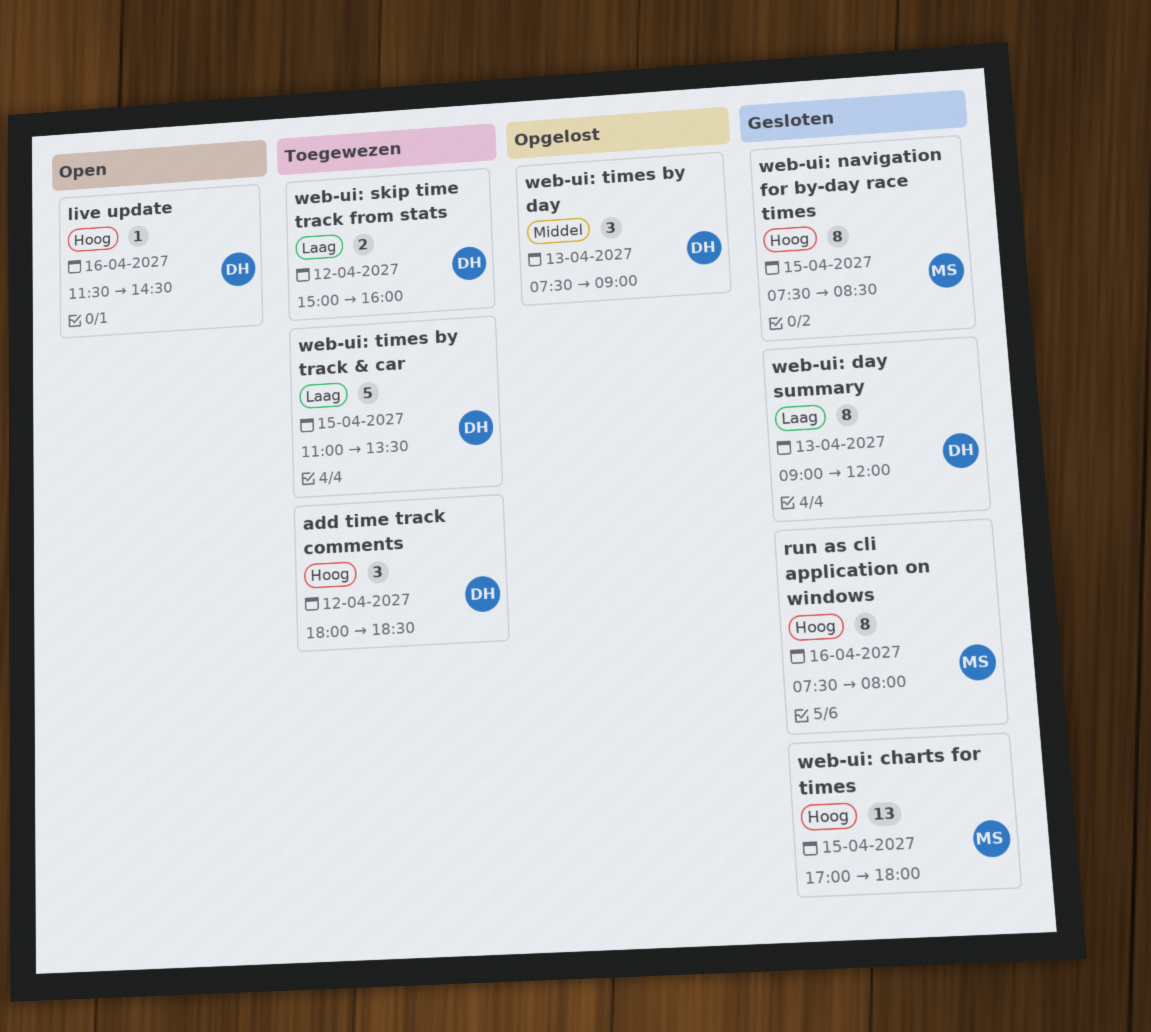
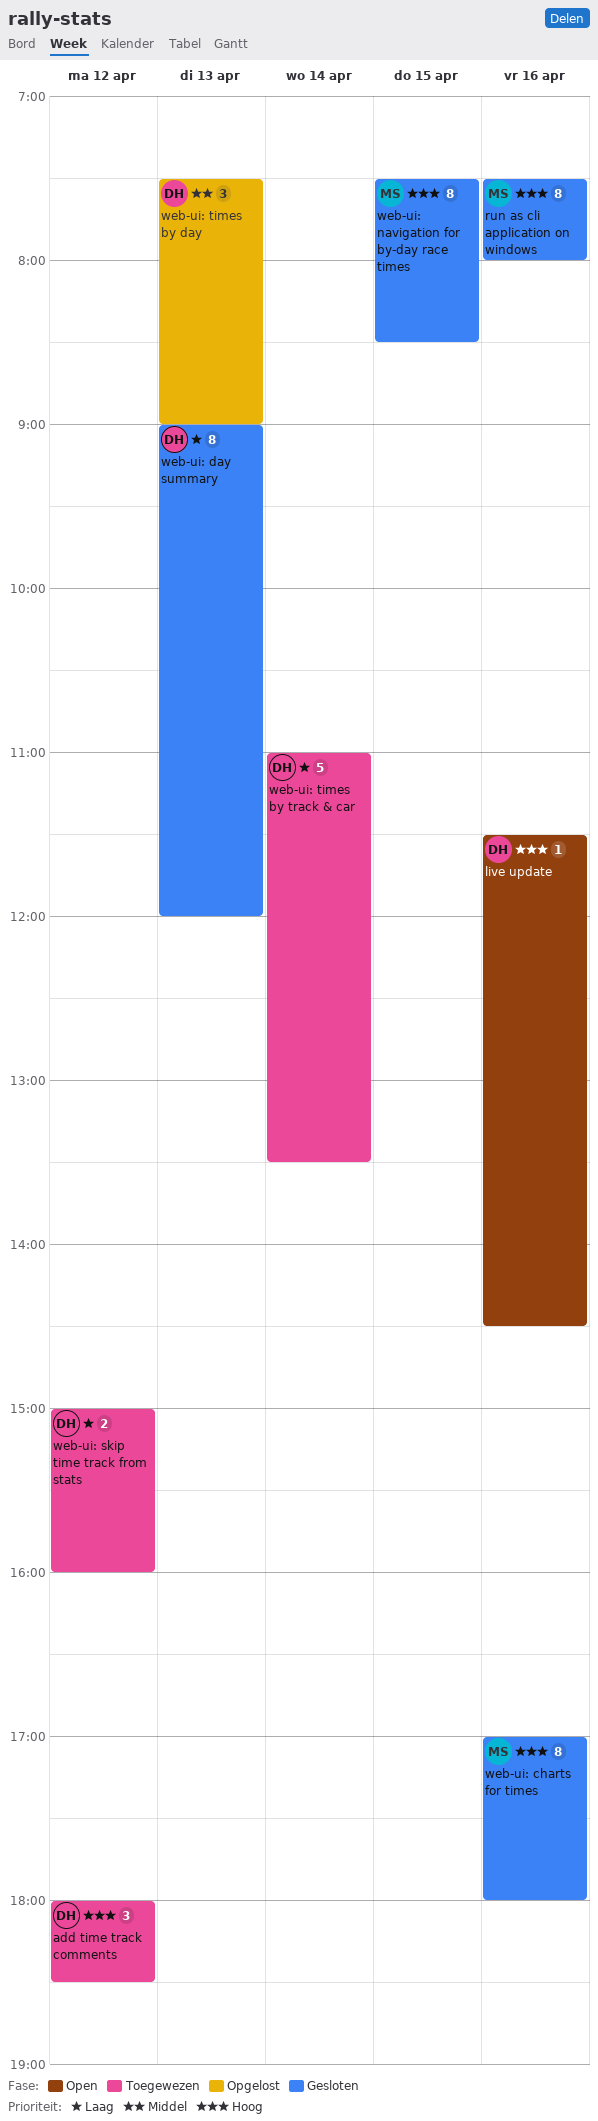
web-ui: charts for times, estimate: 13 -> 8
web-ui: charts for times, day: Apr 15 -> Apr 16
web-ui: times by track & car, day: Apr 15 -> Apr 14

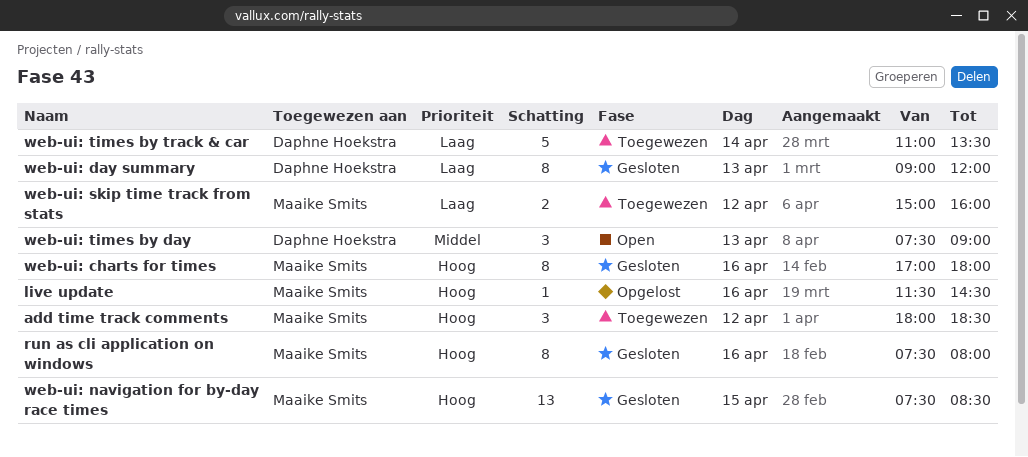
add time track comments, owner: Daphne Hoekstra -> Maaike Smits
live update, status: Open -> Opgelost
live update, owner: Daphne Hoekstra -> Maaike Smits
web-ui: navigation for by-day race times, estimate: 8 -> 13
web-ui: skip time track from stats, owner: Daphne Hoekstra -> Maaike Smits
web-ui: times by day, status: Opgelost -> Open

